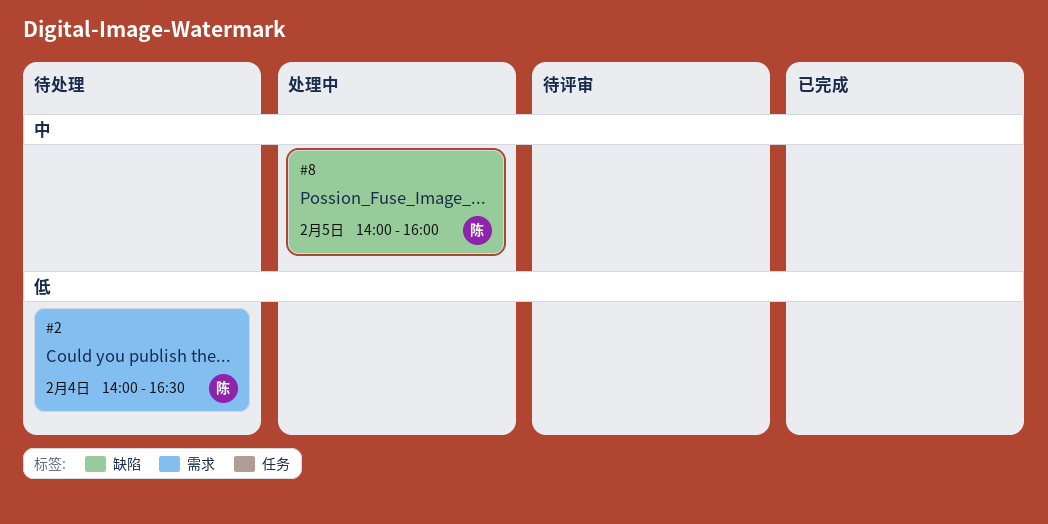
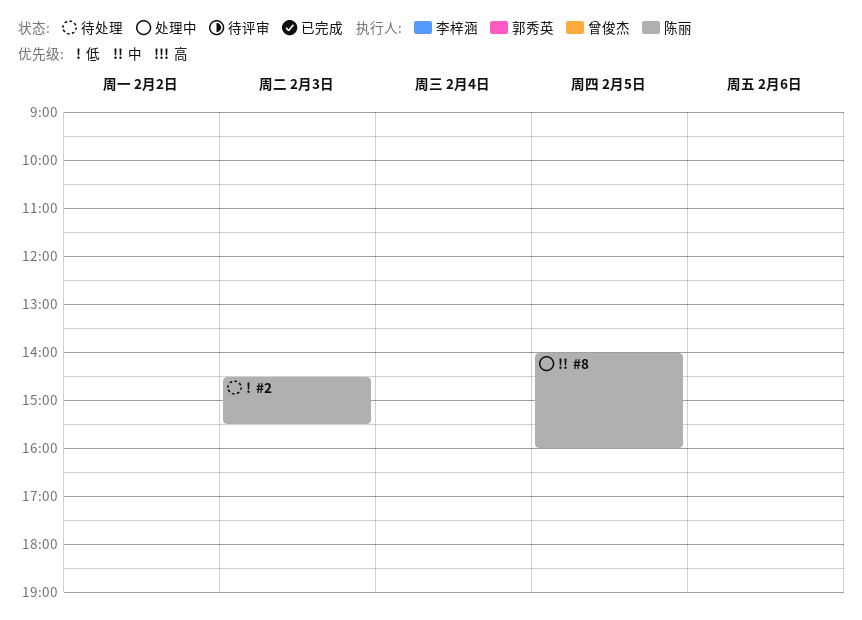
#2, day: Feb 4 -> Feb 3
#2, begins: 14:00 -> 14:30
#2, ends: 16:30 -> 15:30

